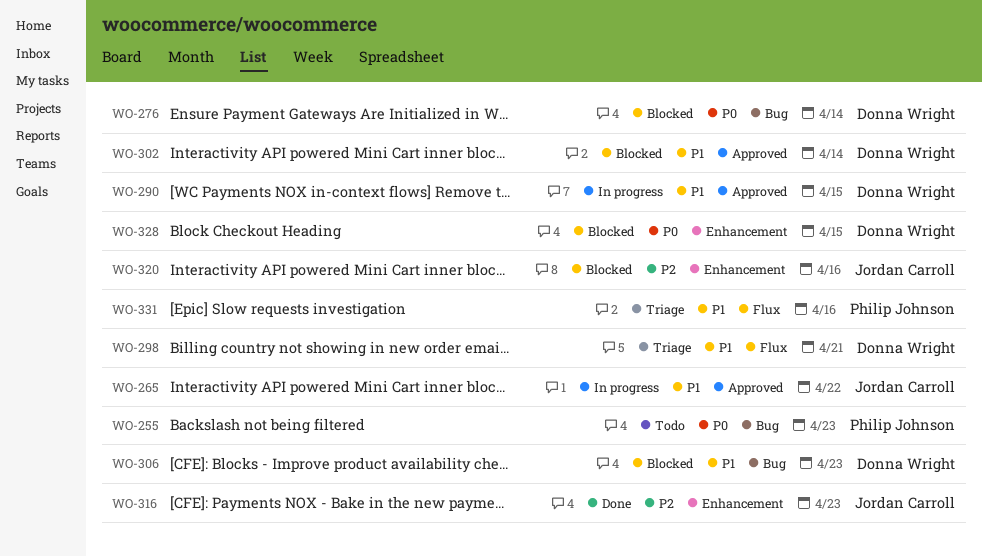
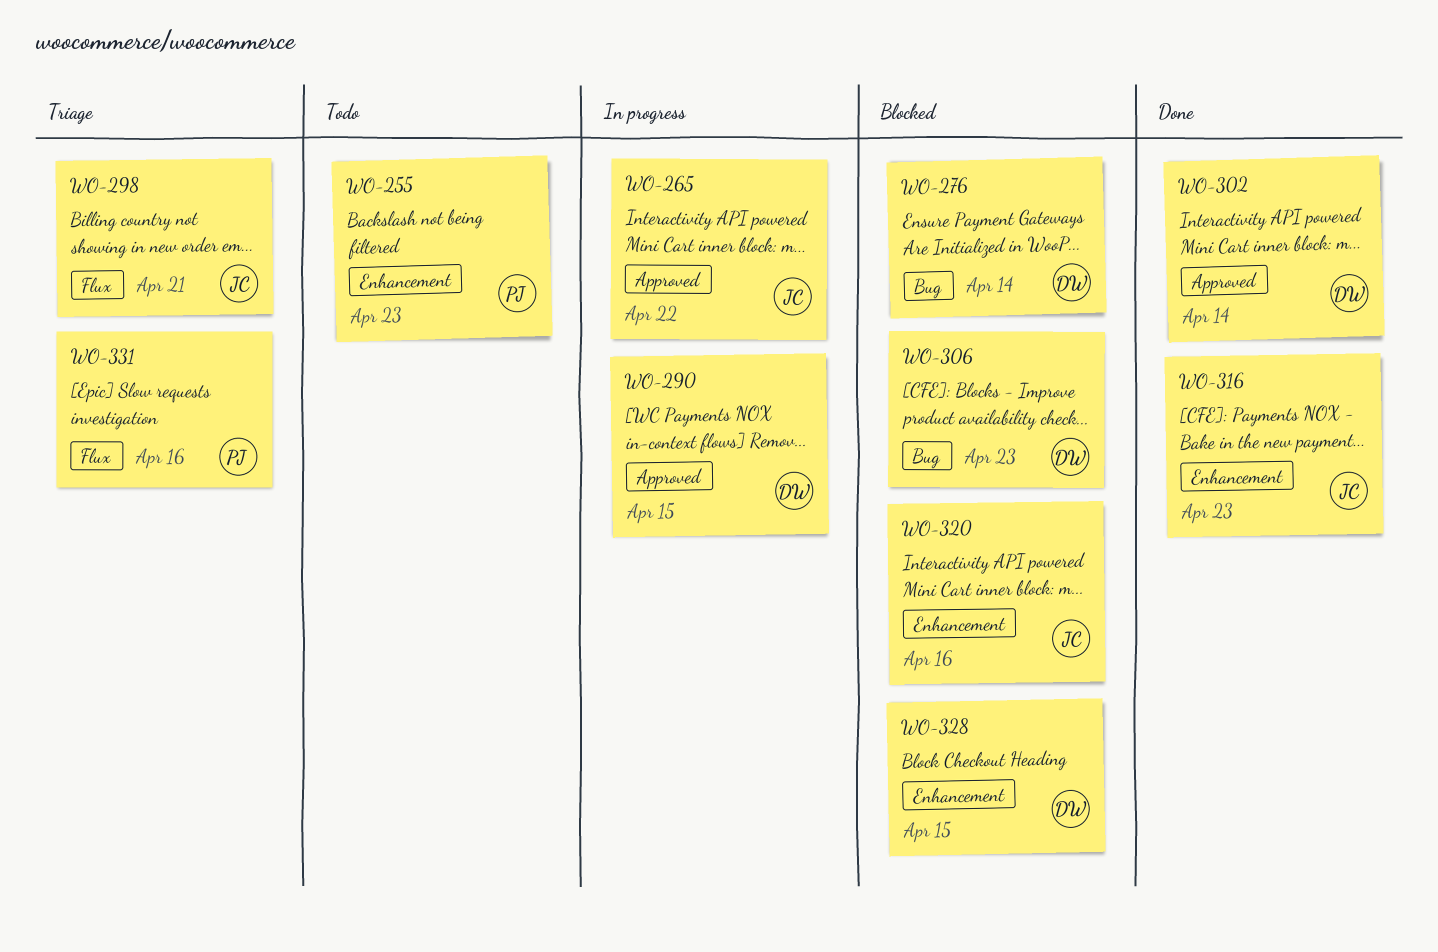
WO-255, label: Bug -> Enhancement
WO-298, owner: Donna Wright -> Jordan Carroll
WO-302, status: Blocked -> Done

